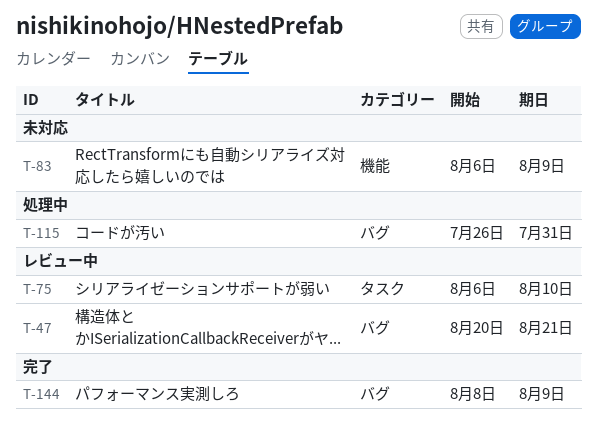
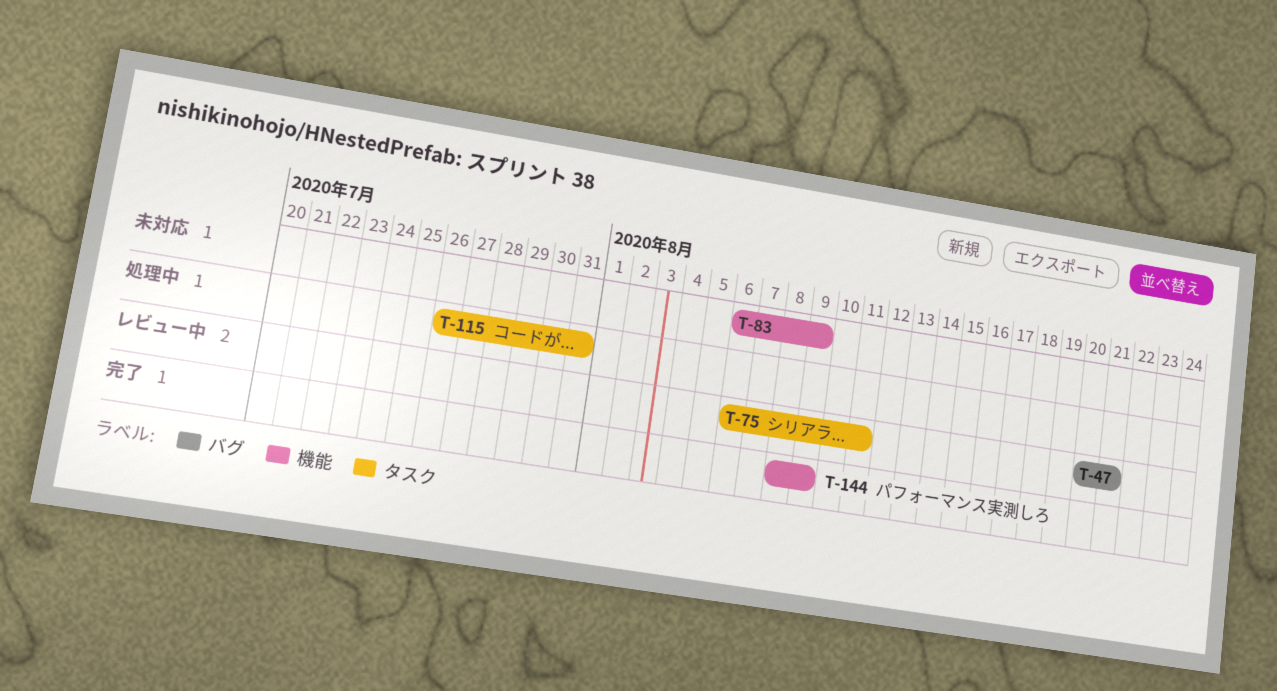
T-75, due: Aug 10 -> Aug 11
T-115, label: バグ -> タスク
T-144, label: バグ -> 機能

